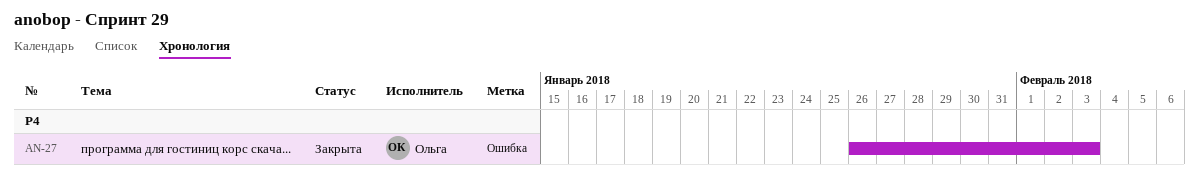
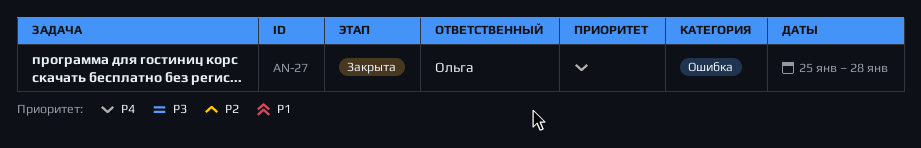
AN-27, start: Jan 26 -> Jan 25
AN-27, due: Feb 3 -> Jan 28

